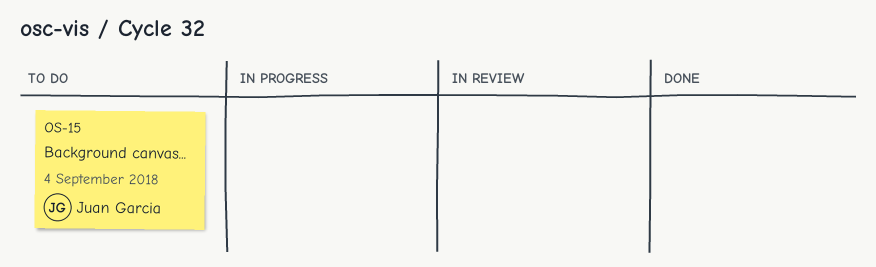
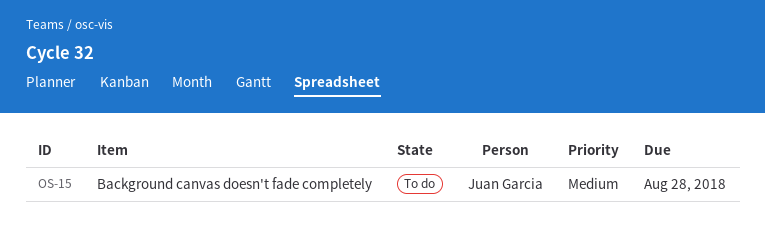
OS-15, due: Sep 4 -> Aug 28

